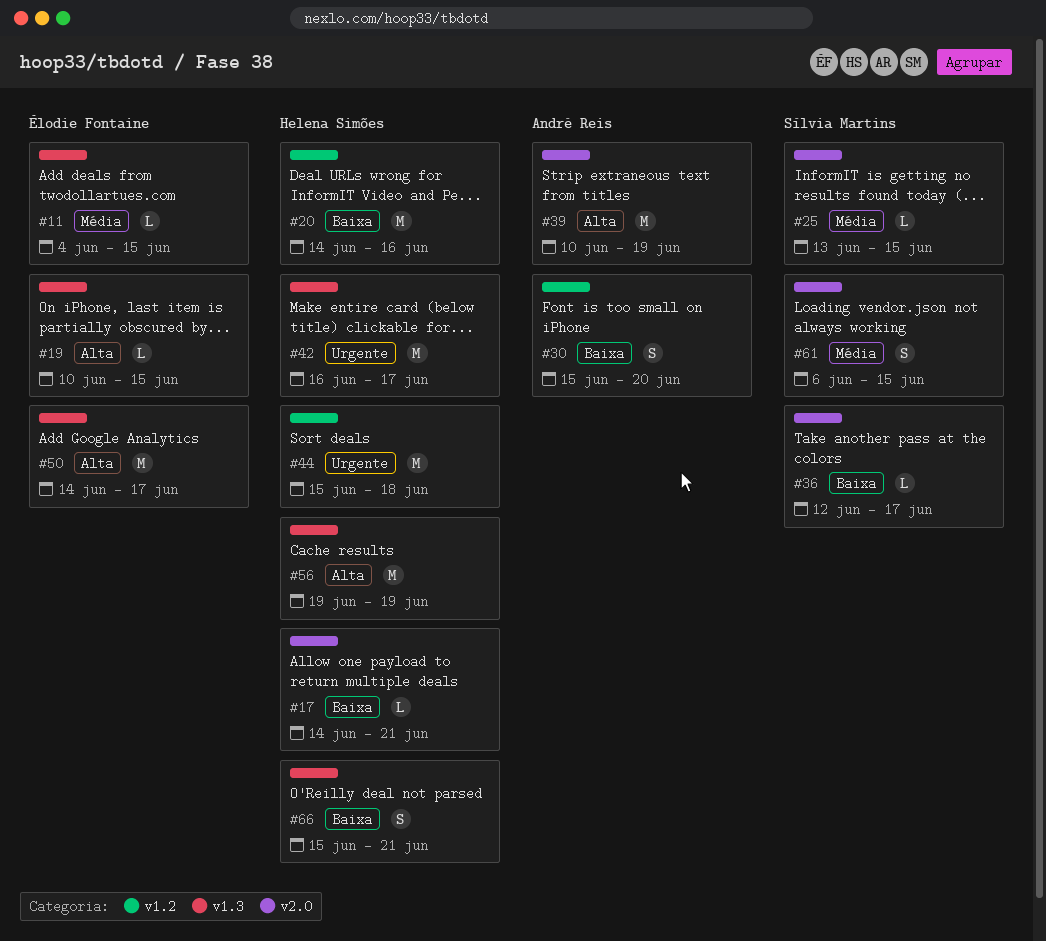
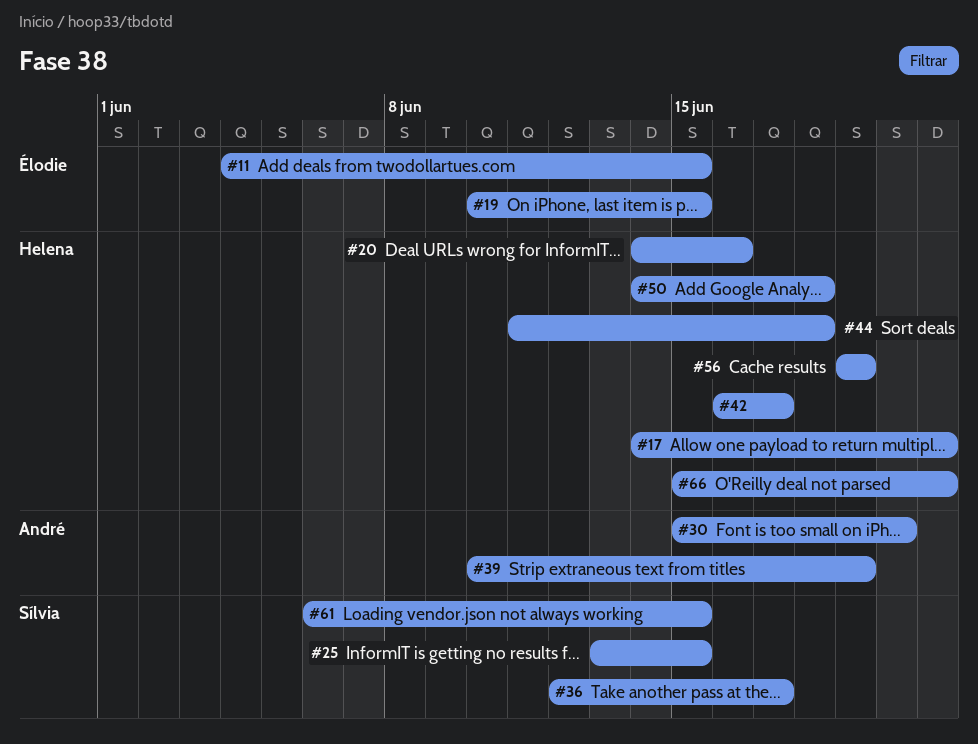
#44, start: Jun 15 -> Jun 11
#50, owner: Élodie Fontaine -> Helena Simões
#50, due: Jun 17 -> Jun 18

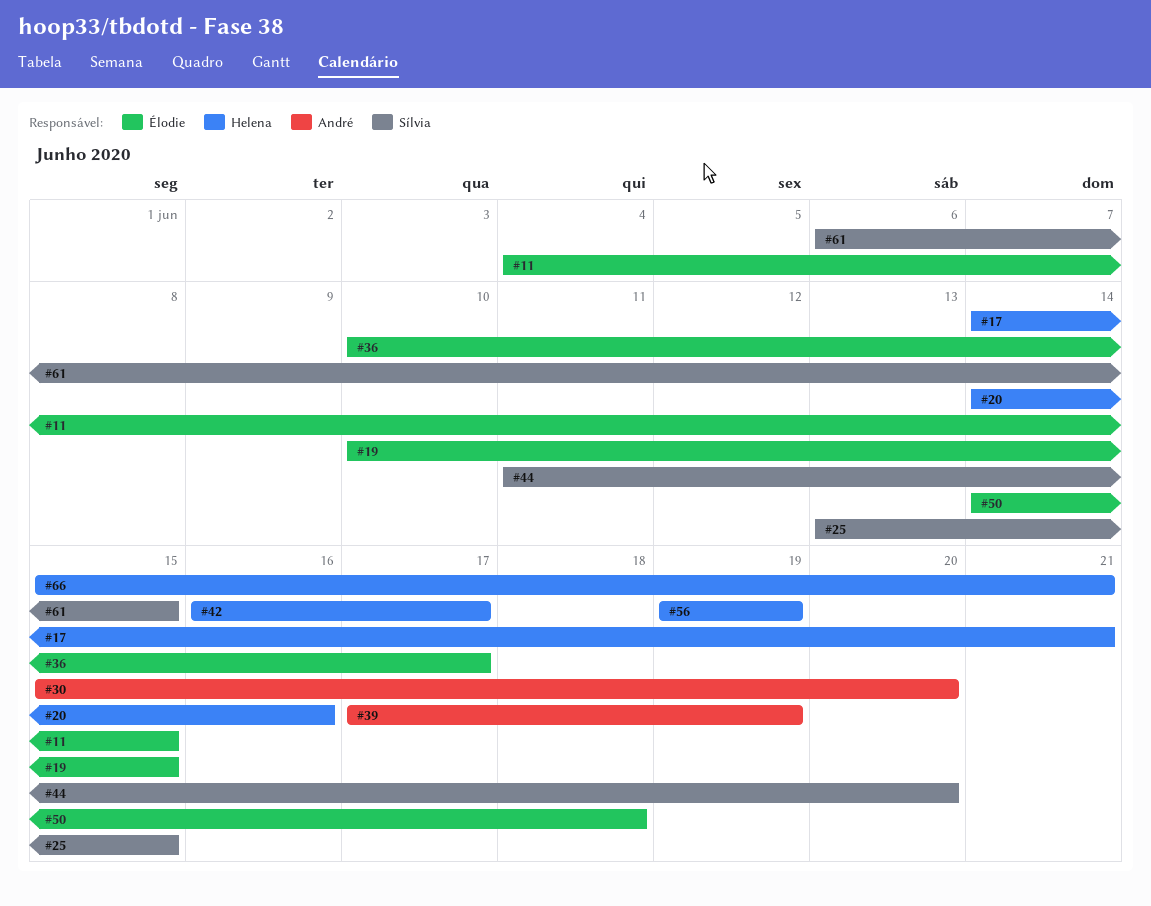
#36, owner: Sílvia -> Élodie
#36, start: Jun 12 -> Jun 10
#39, start: Jun 10 -> Jun 17
#44, owner: Helena -> Sílvia
#44, due: Jun 18 -> Jun 20
#50, owner: Helena -> Élodie

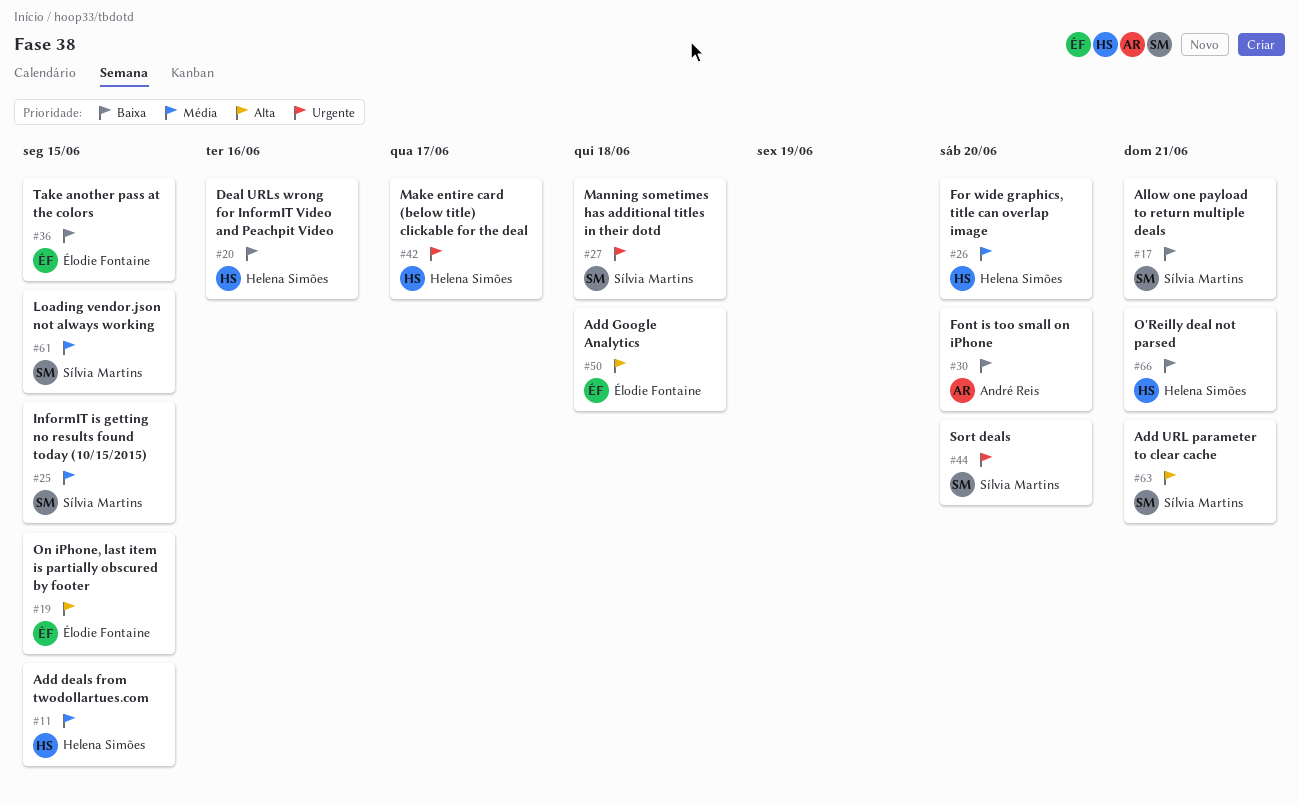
#11, owner: Élodie Fontaine -> Helena Simões
#17, owner: Helena Simões -> Sílvia Martins
#26: none -> present
#27: none -> present
#36, due: Jun 17 -> Jun 15
#39: present -> none
#56: present -> none
#63: none -> present

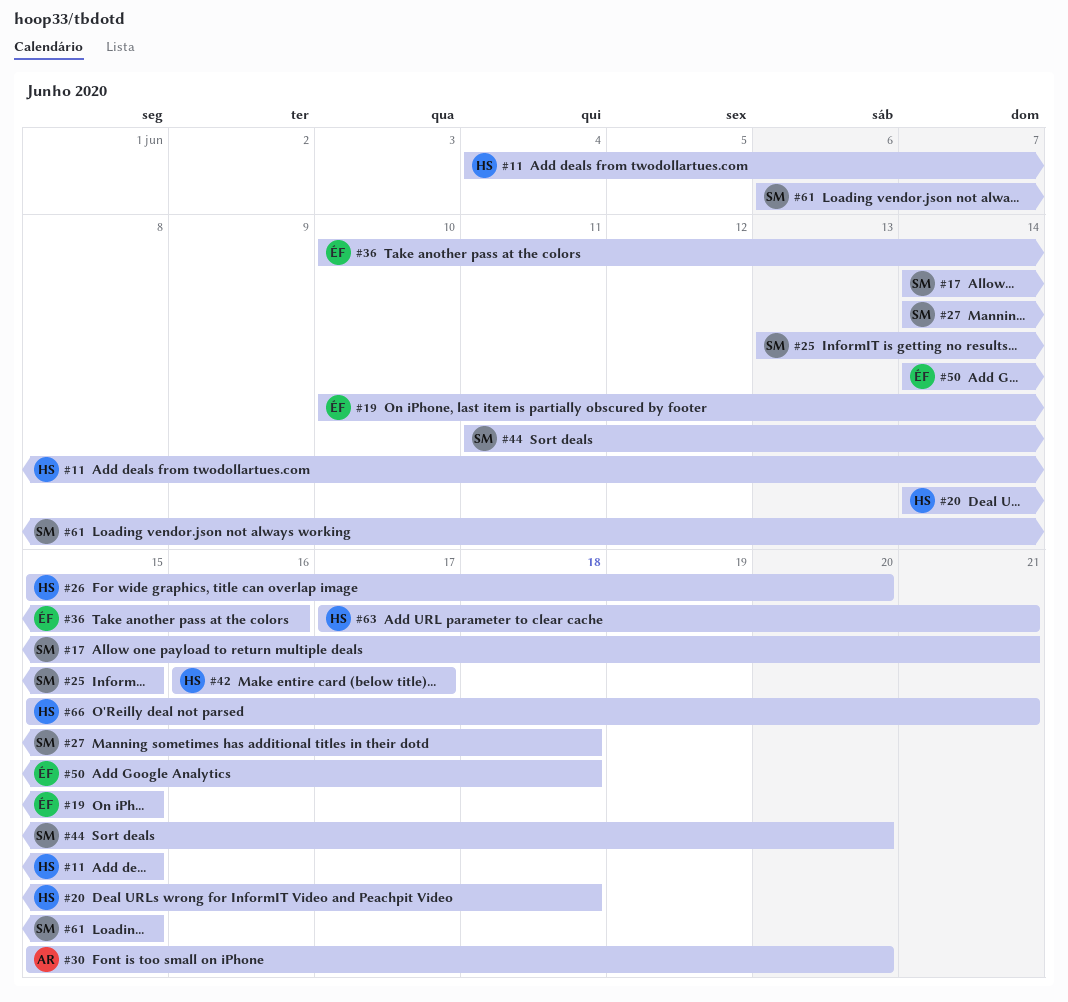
#20, due: Jun 16 -> Jun 18
#36, due: Jun 15 -> Jun 16
#63, owner: Sílvia Martins -> Helena Simões

